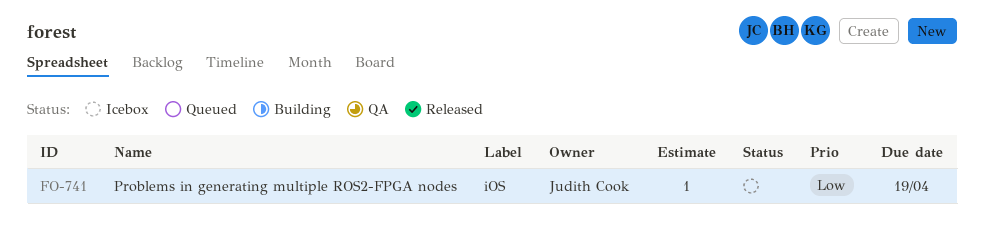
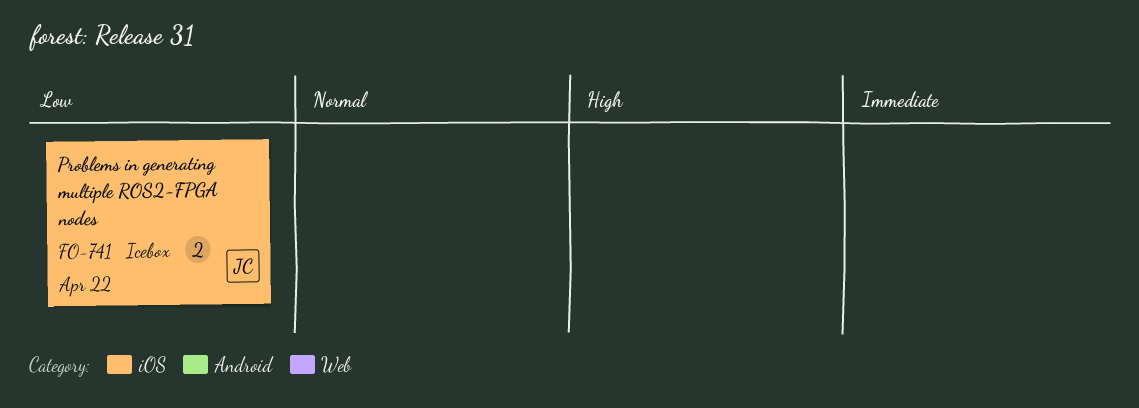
FO-741, estimate: 1 -> 2
FO-741, due: Apr 19 -> Apr 22

